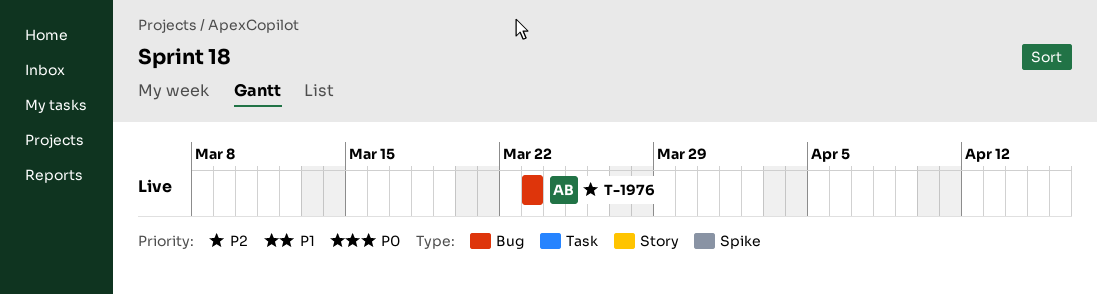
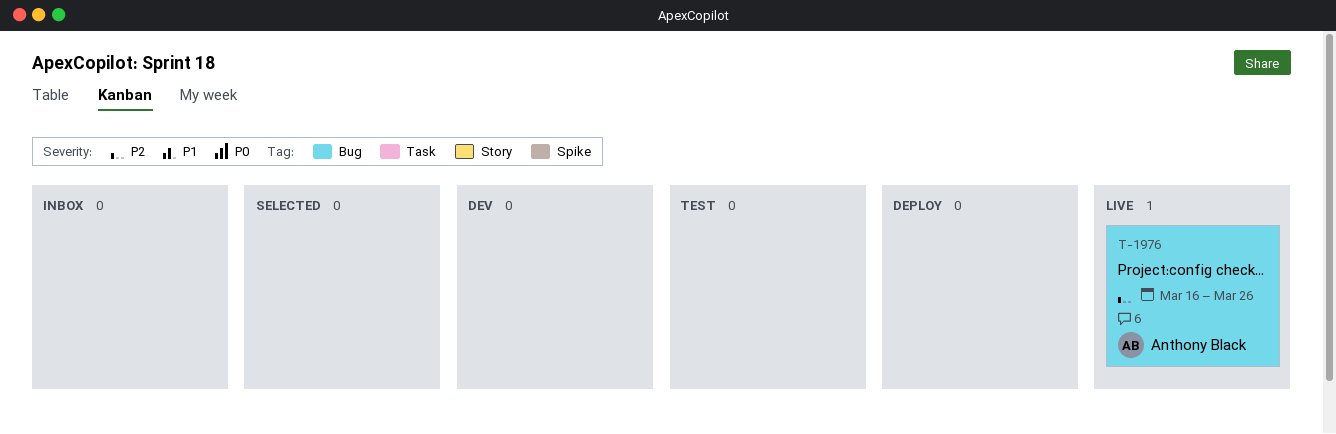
T-1976, start: Mar 23 -> Mar 16
T-1976, due: Mar 23 -> Mar 26

